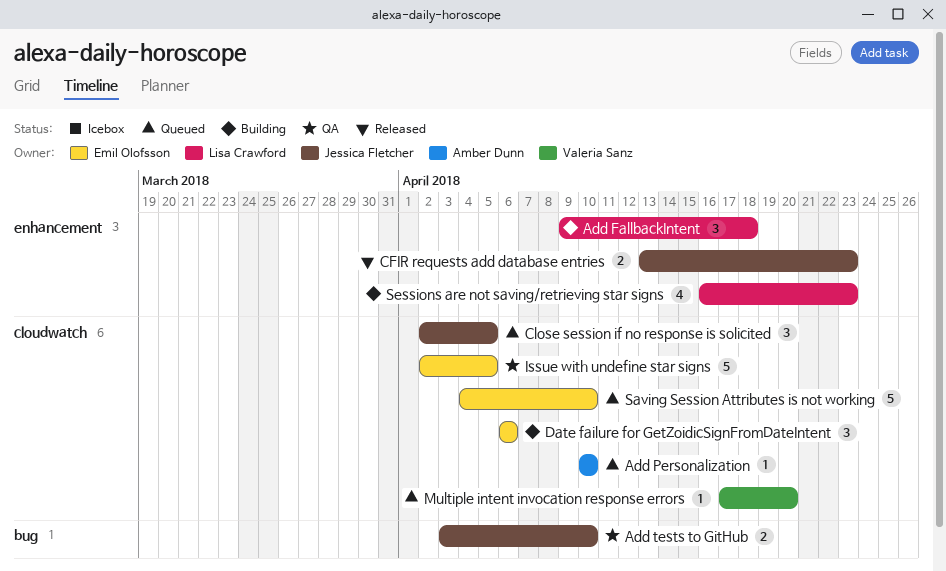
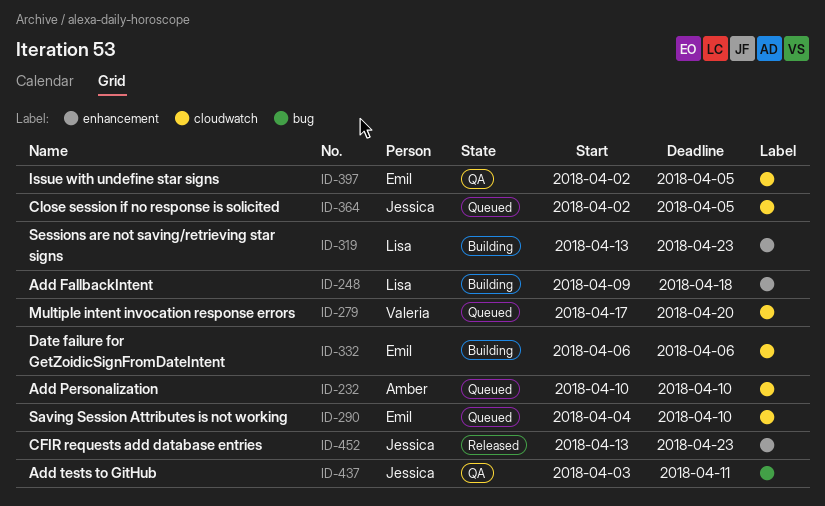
Add tests to GitHub, due: Apr 10 -> Apr 11
Sessions are not saving/retrieving star signs, start: Apr 16 -> Apr 13

